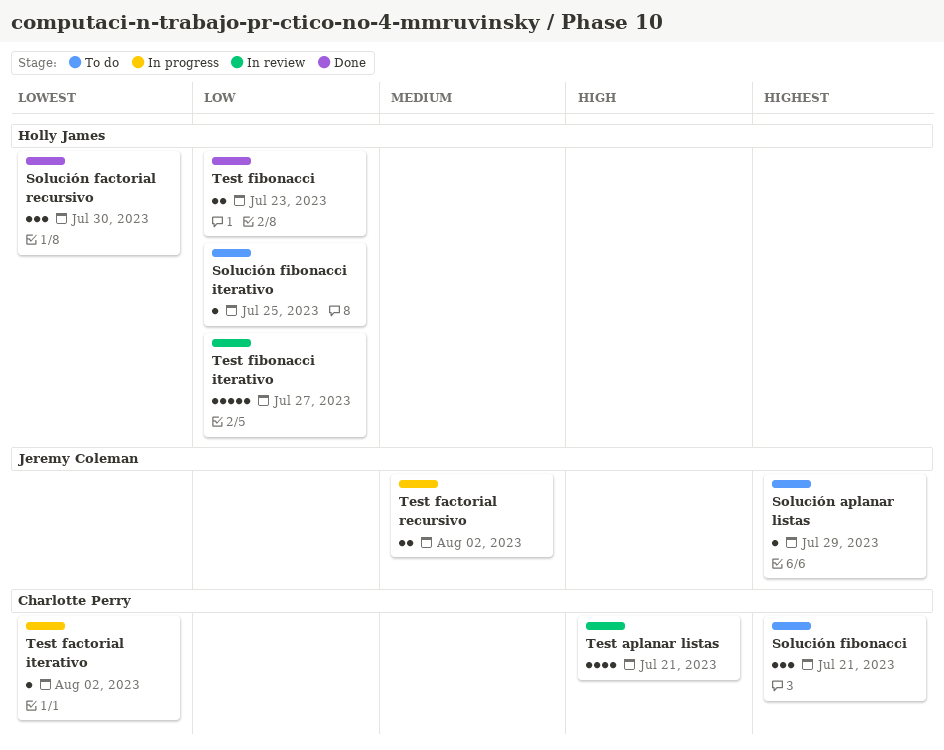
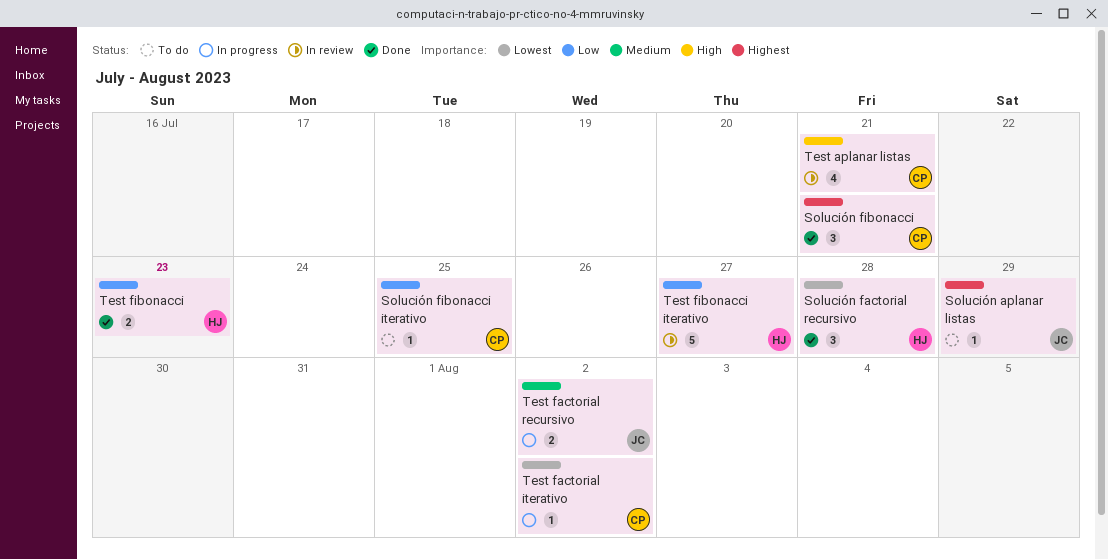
Solución factorial recursivo, due: Jul 30 -> Jul 28
Solución fibonacci, status: To do -> Done
Solución fibonacci iterativo, owner: Holly James -> Charlotte Perry

